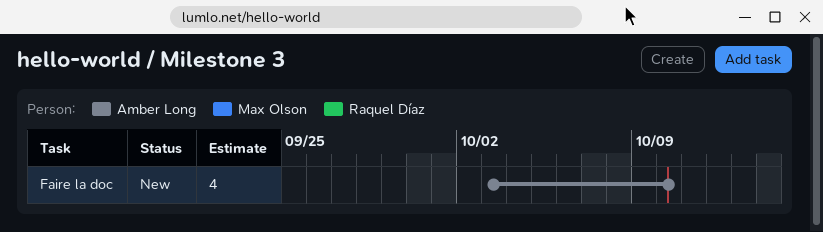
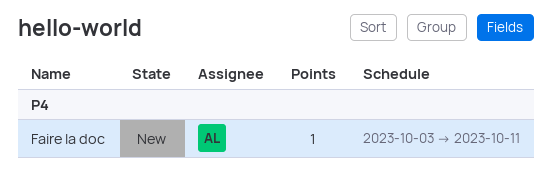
Faire la doc, estimate: 4 -> 1
Faire la doc, due: Oct 10 -> Oct 11

